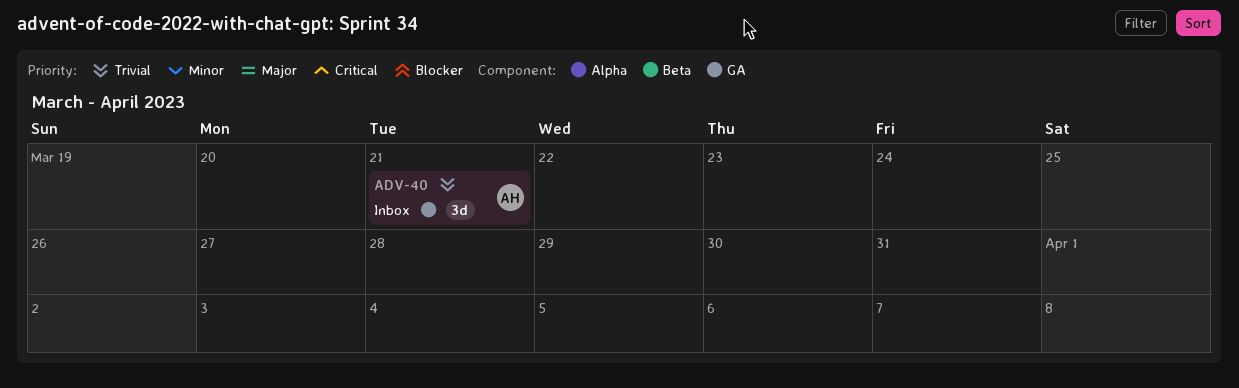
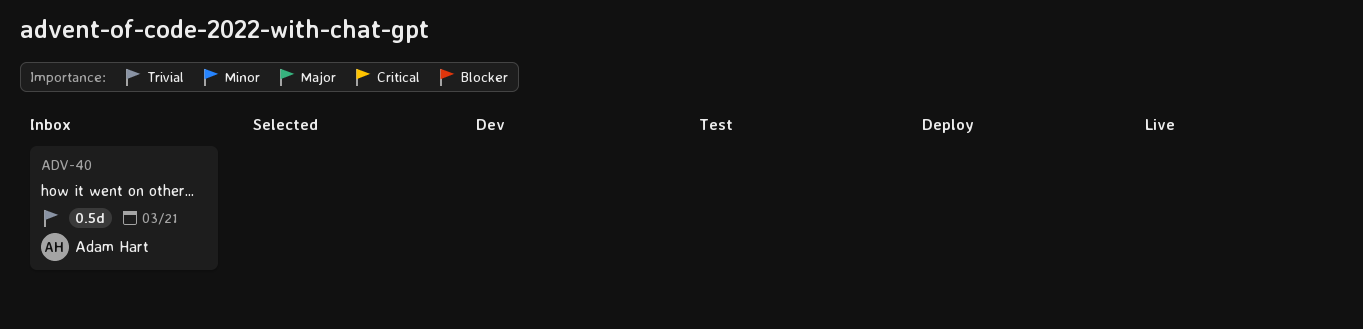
ADV-40, estimate: 3d -> 0.5d

